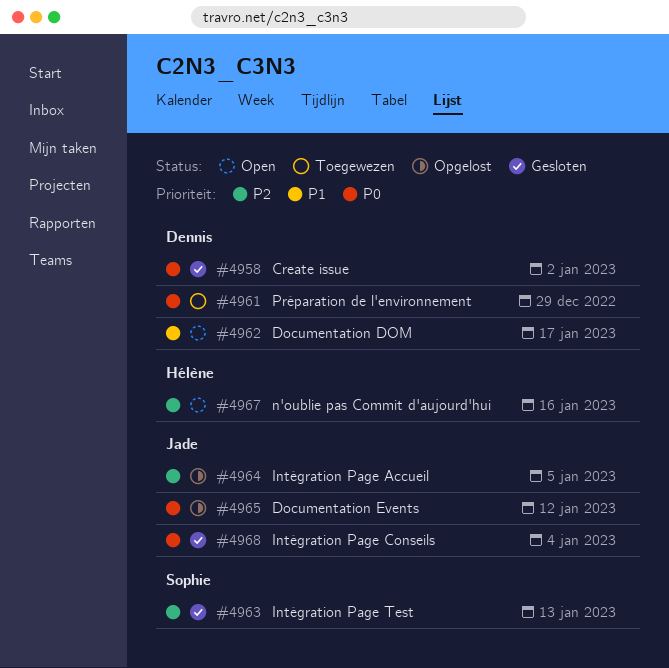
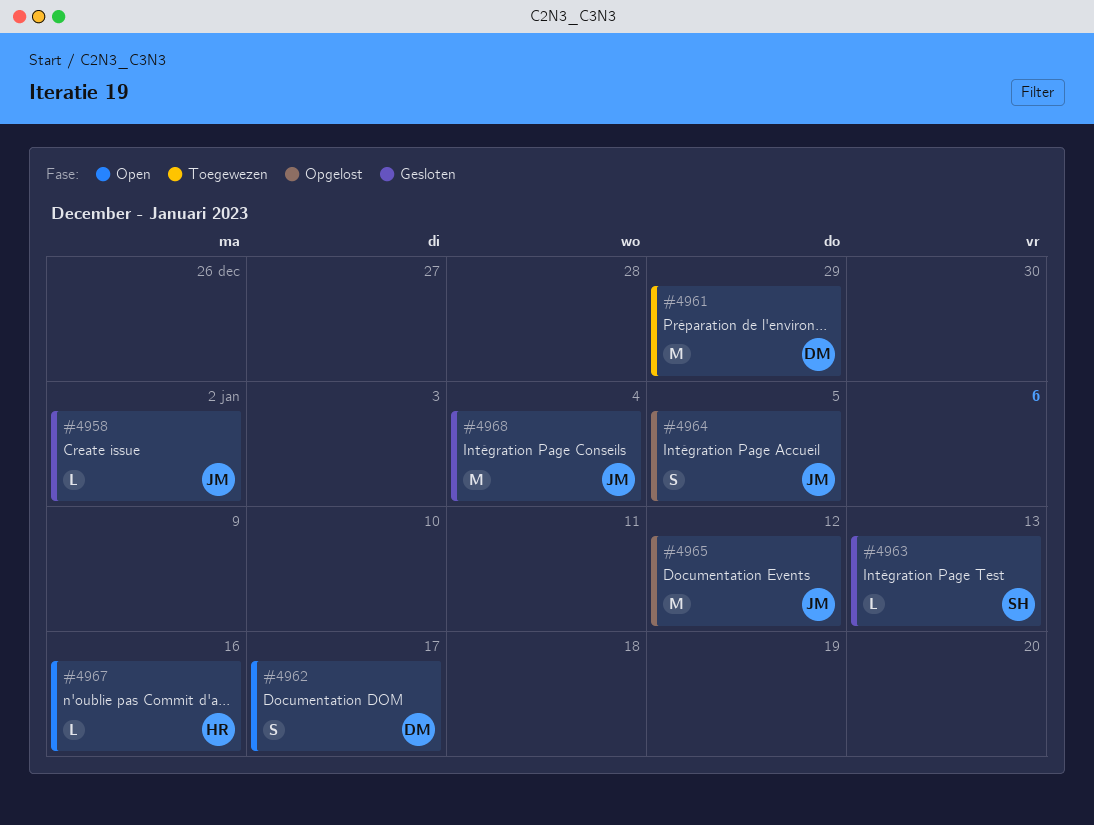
#4958, owner: Dennis -> Jade

